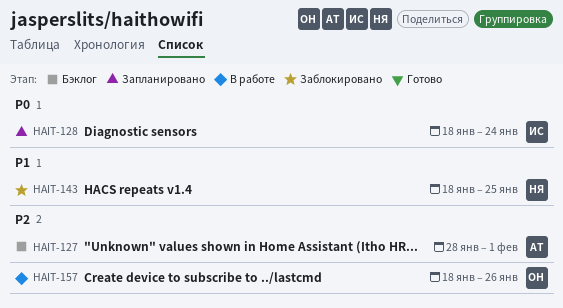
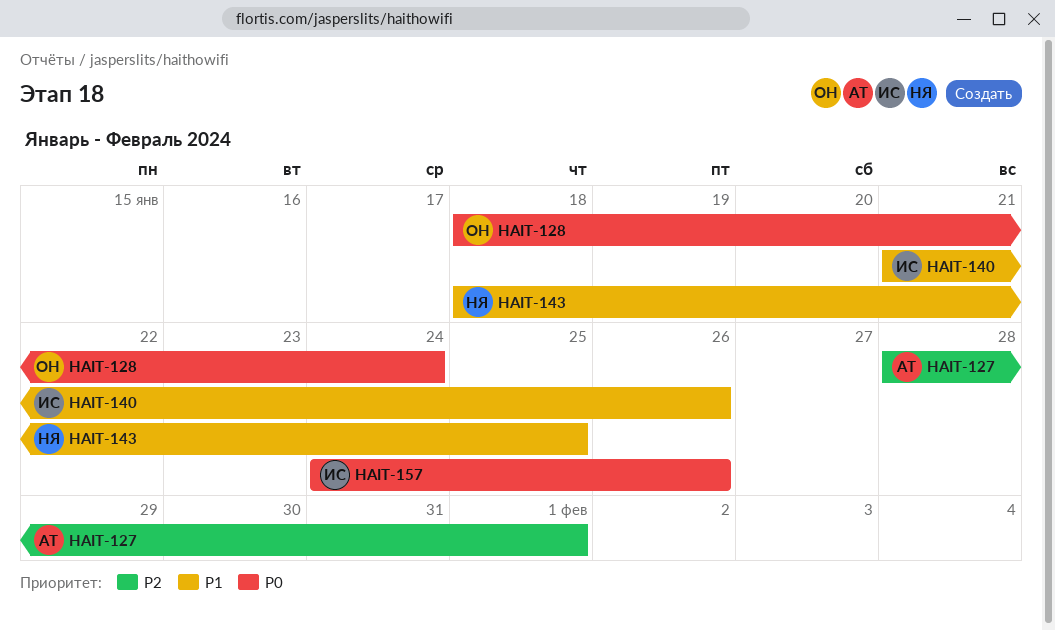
HAIT-128, owner: ИС -> ОН
HAIT-140: none -> present
HAIT-157, owner: ОН -> ИС
HAIT-157, priority: P2 -> P0
HAIT-157, start: Jan 18 -> Jan 24

